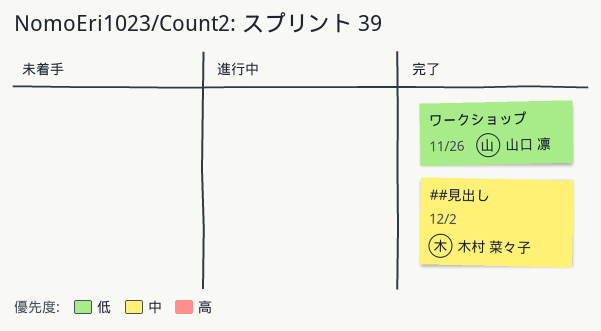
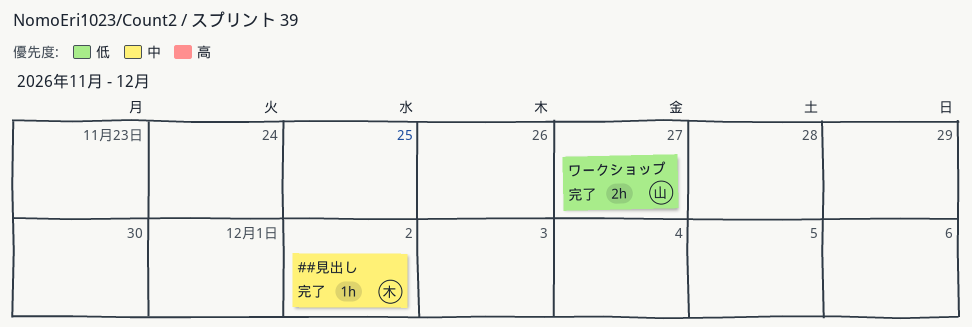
ワークショップ, due: Nov 26 -> Nov 27

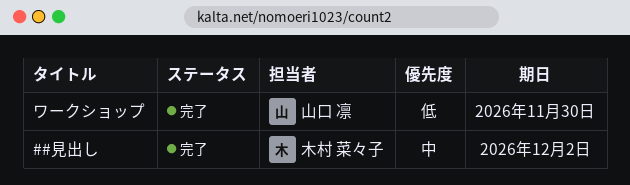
ワークショップ, due: Nov 27 -> Nov 30

